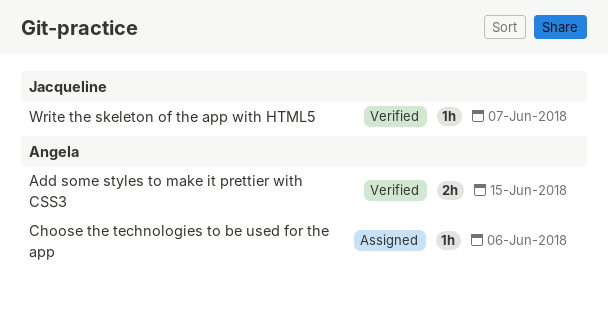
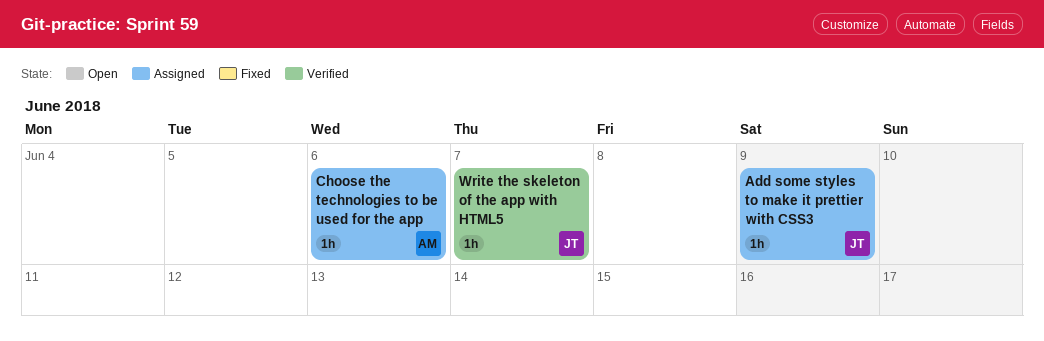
Add some styles to make it prettier with CSS3, status: Verified -> Assigned
Add some styles to make it prettier with CSS3, owner: Angela -> Jacqueline
Add some styles to make it prettier with CSS3, estimate: 2h -> 1h
Add some styles to make it prettier with CSS3, due: Jun 15 -> Jun 9

